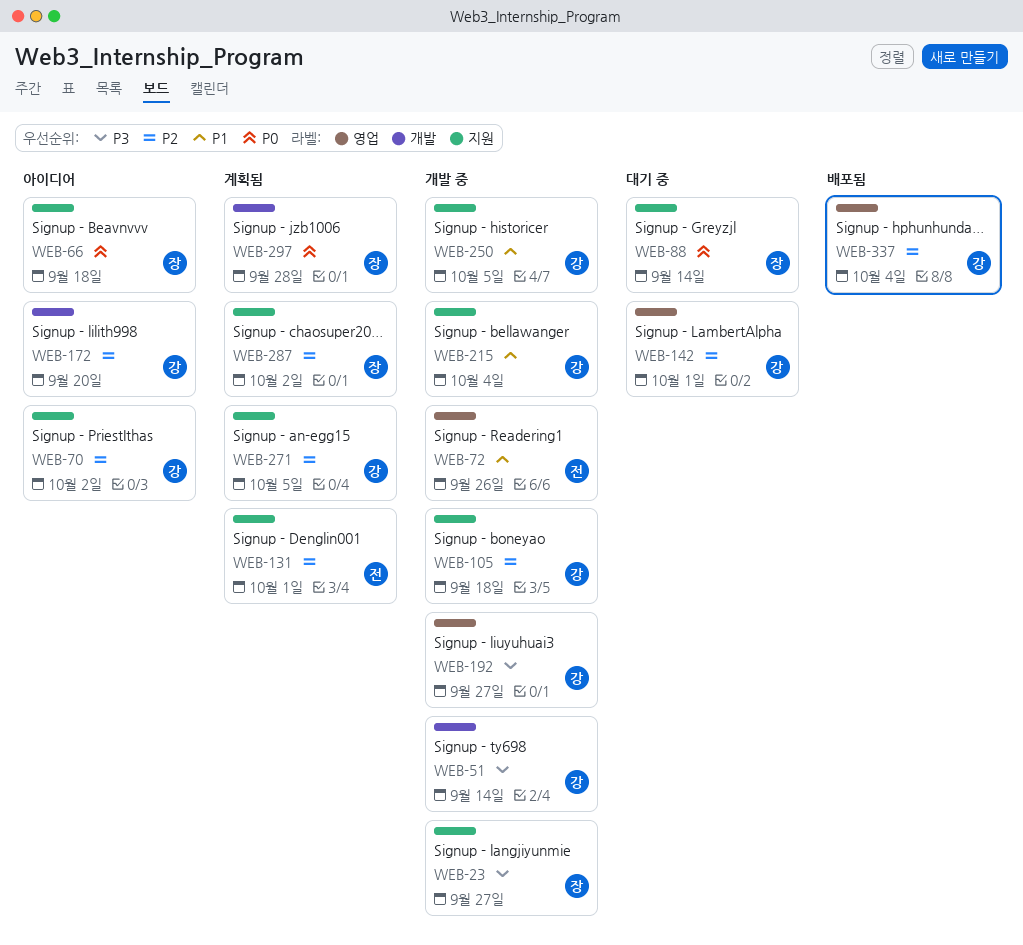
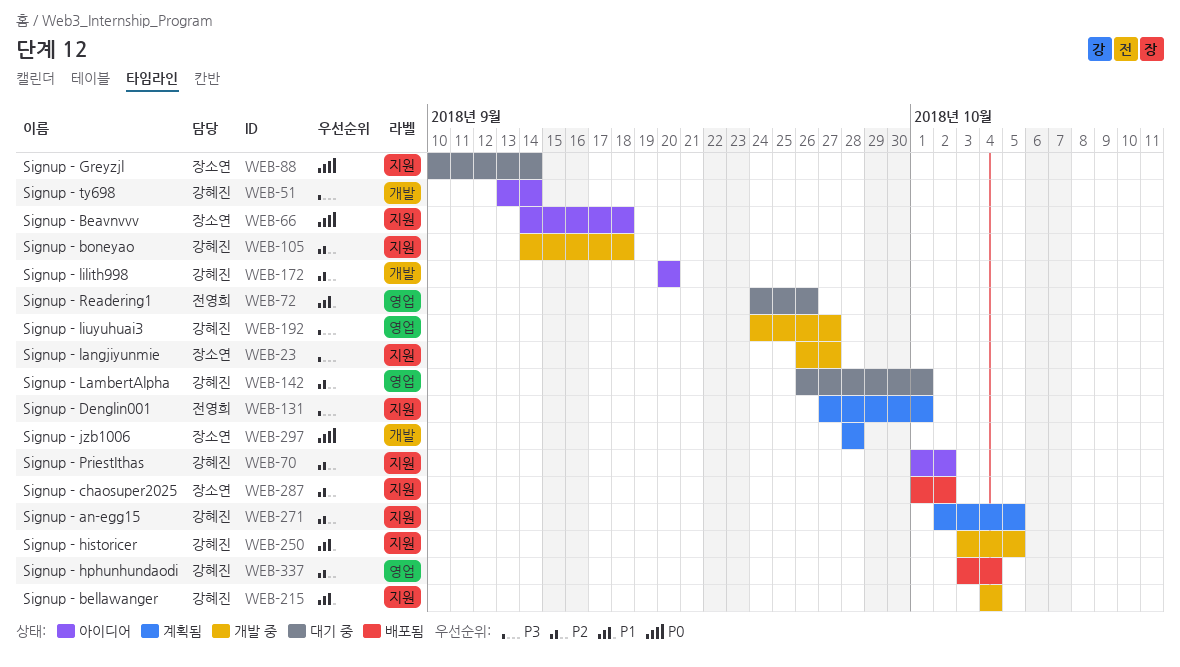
WEB-51, status: 개발 중 -> 아이디어
WEB-72, status: 개발 중 -> 대기 중
WEB-131, priority: P2 -> P3
WEB-287, status: 계획됨 -> 배포됨

